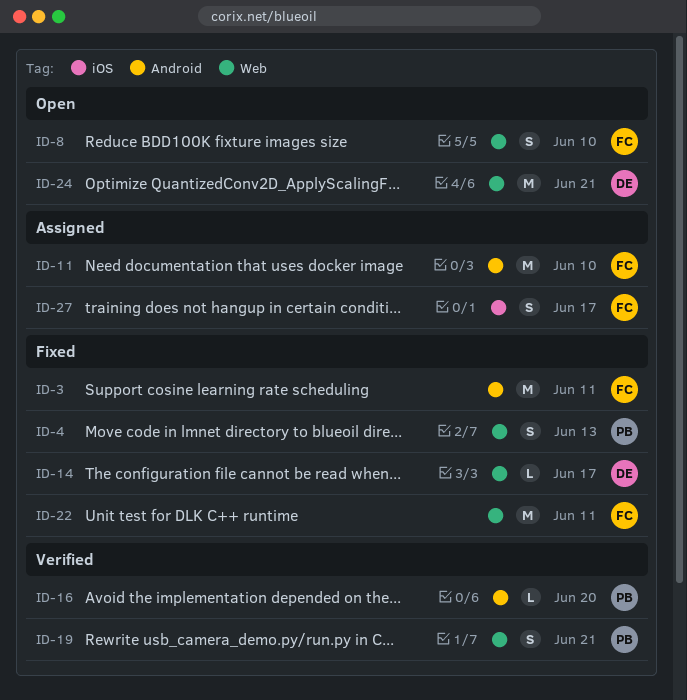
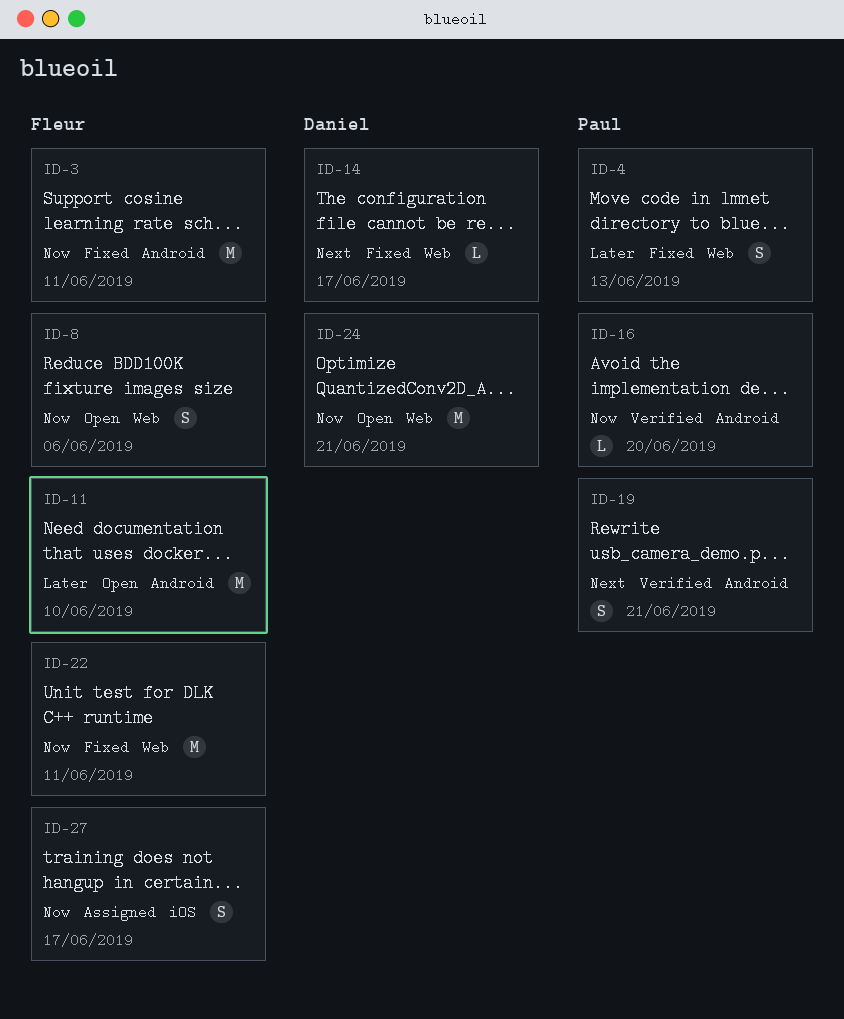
ID-8, due: Jun 10 -> Jun 6
ID-11, status: Assigned -> Open
ID-19, label: Web -> Android

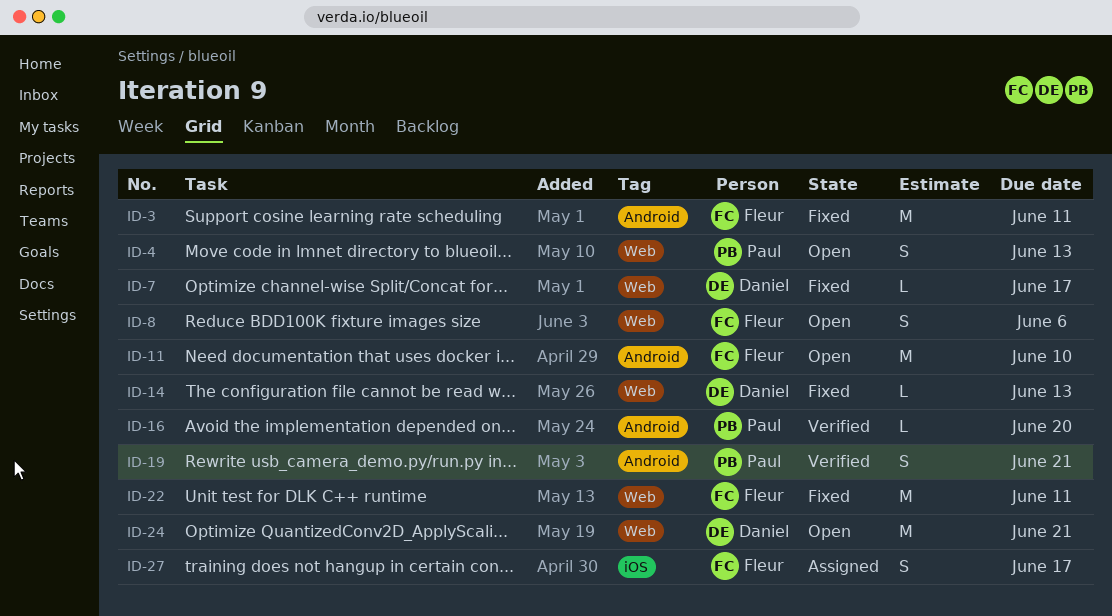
ID-4, status: Fixed -> Open
ID-7: none -> present
ID-14, due: Jun 17 -> Jun 13

